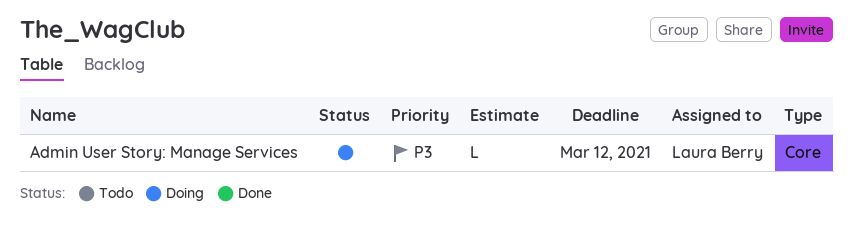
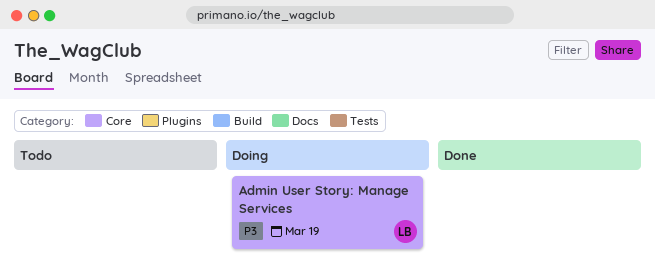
Admin User Story: Manage Services, due: Mar 12 -> Mar 19

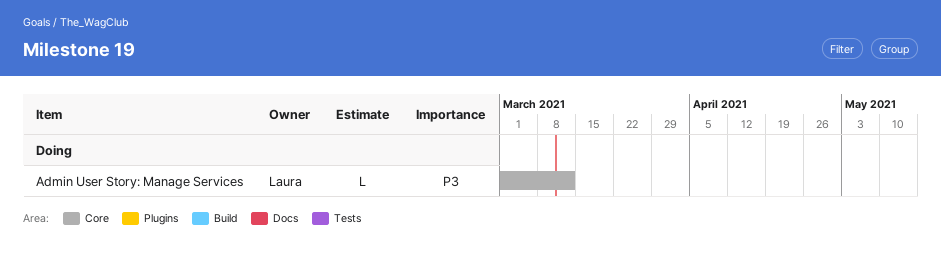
Admin User Story: Manage Services, due: Mar 19 -> Mar 12

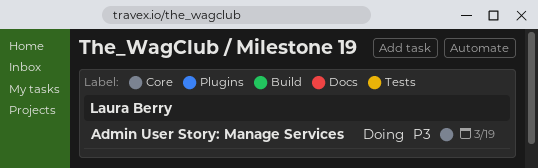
Admin User Story: Manage Services, due: Mar 12 -> Mar 19

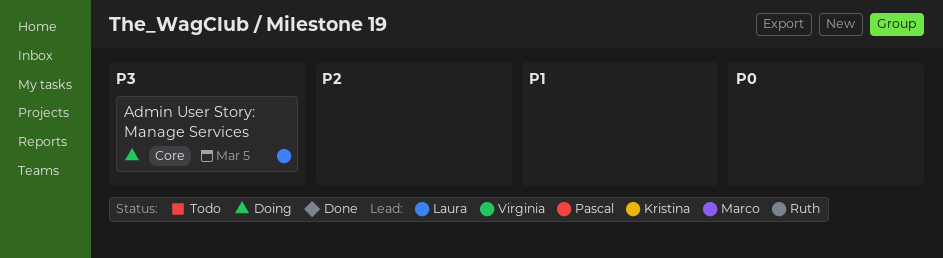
Admin User Story: Manage Services, due: Mar 19 -> Mar 5

